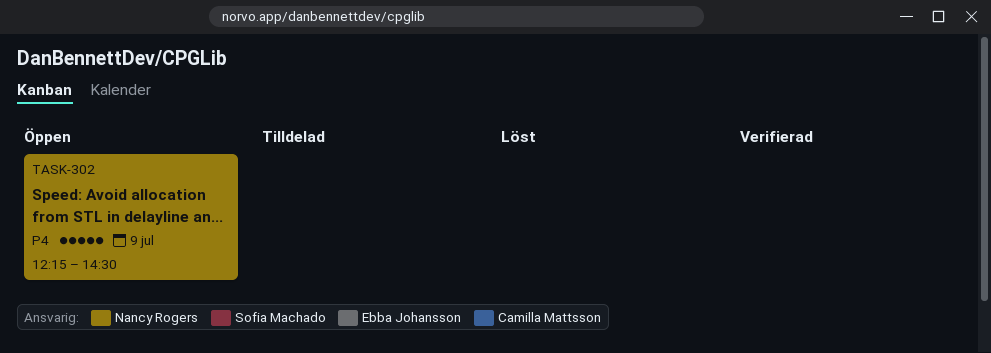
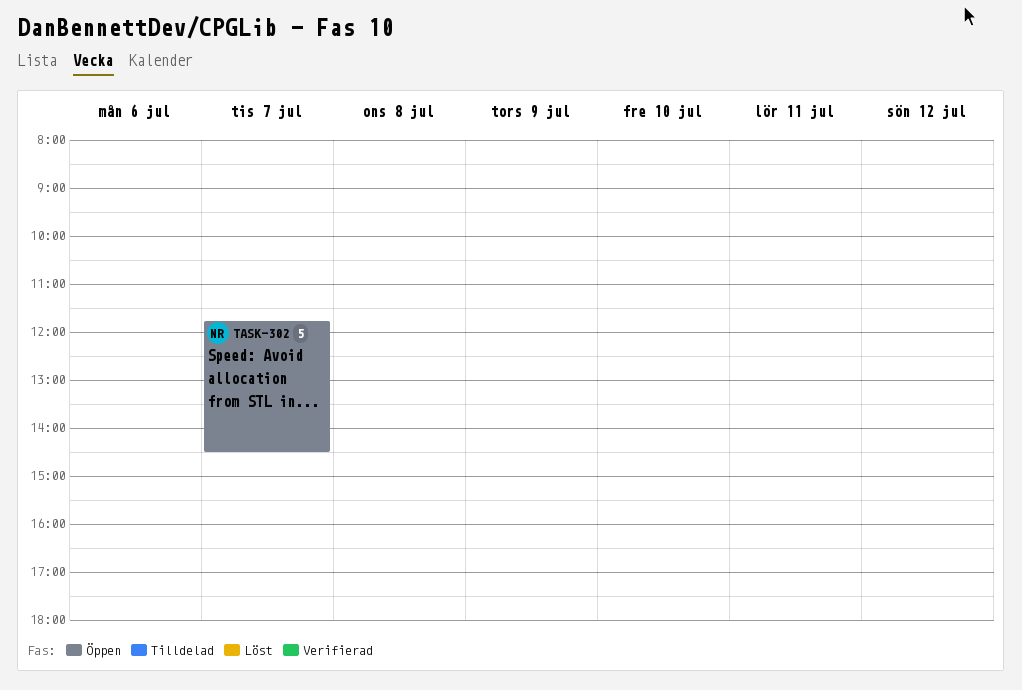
TASK-302, day: Jul 9 -> Jul 7
TASK-302, begins: 12:15 -> 11:45

